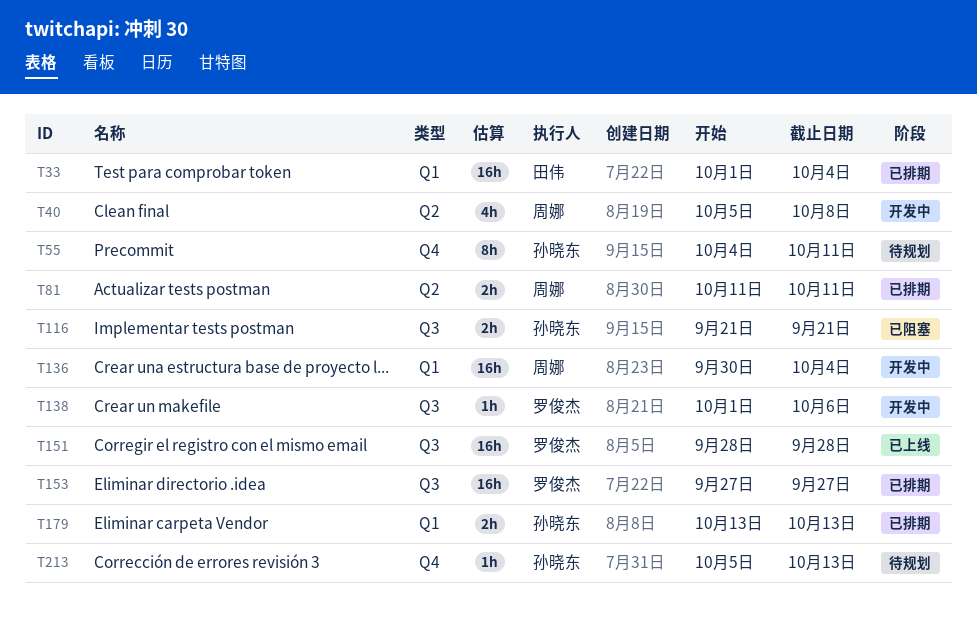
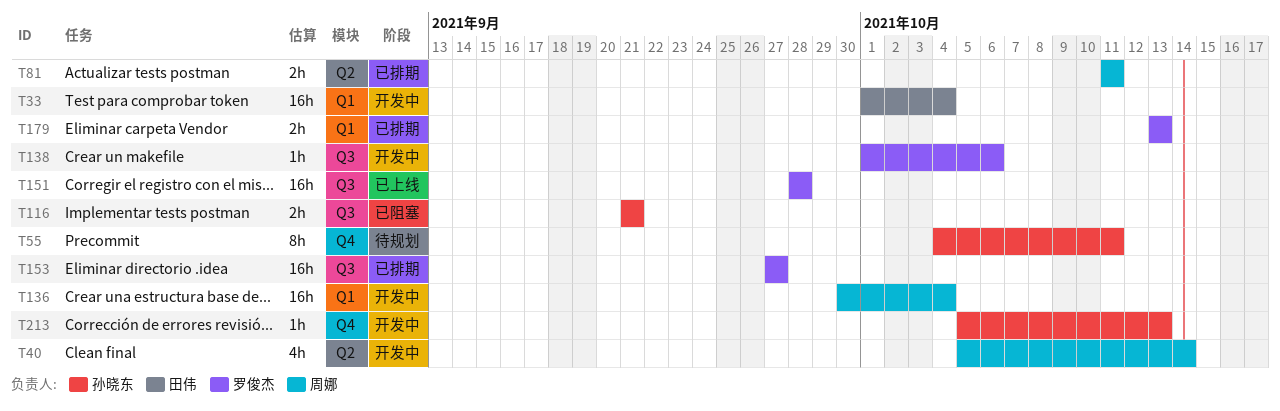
T33, status: 已排期 -> 开发中
T40, due: Oct 8 -> Oct 14
T179, owner: 孙晓东 -> 罗俊杰
T213, status: 待规划 -> 开发中

